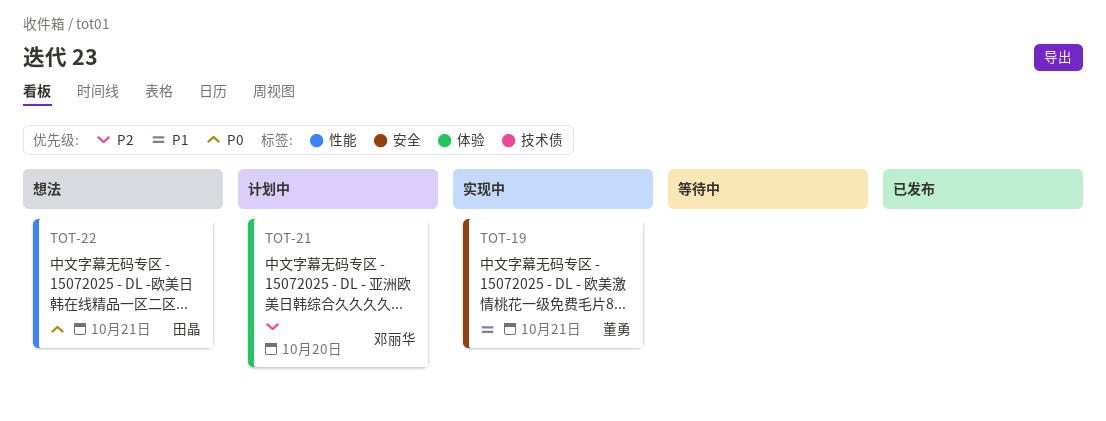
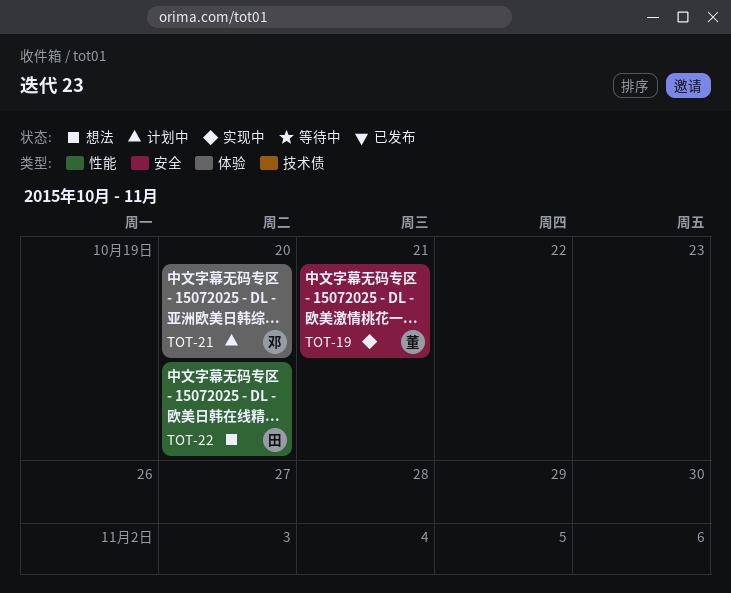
TOT-22, due: Oct 21 -> Oct 20

